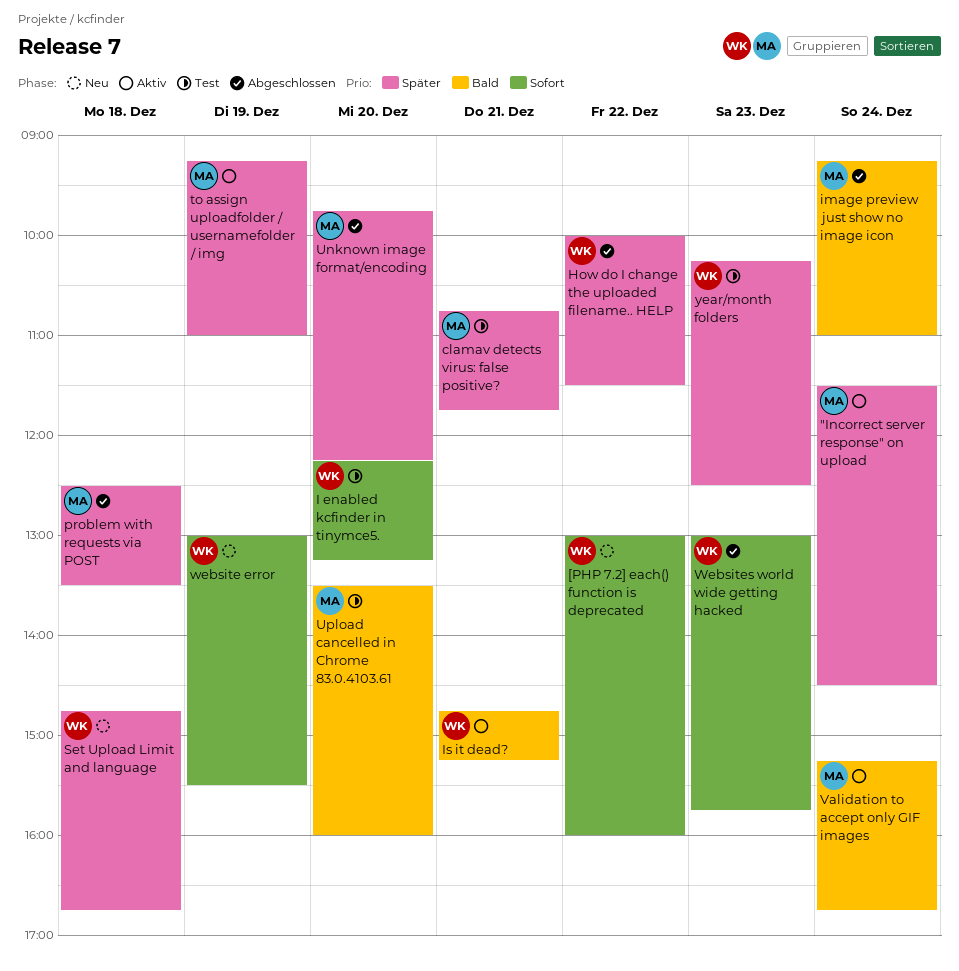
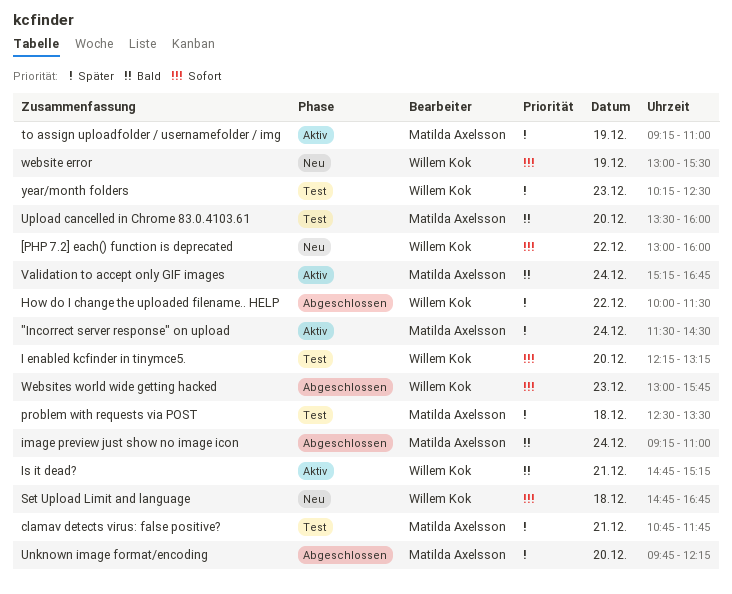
problem with requests via POST, status: Abgeschlossen -> Test
Set Upload Limit and language, priority: Später -> Sofort

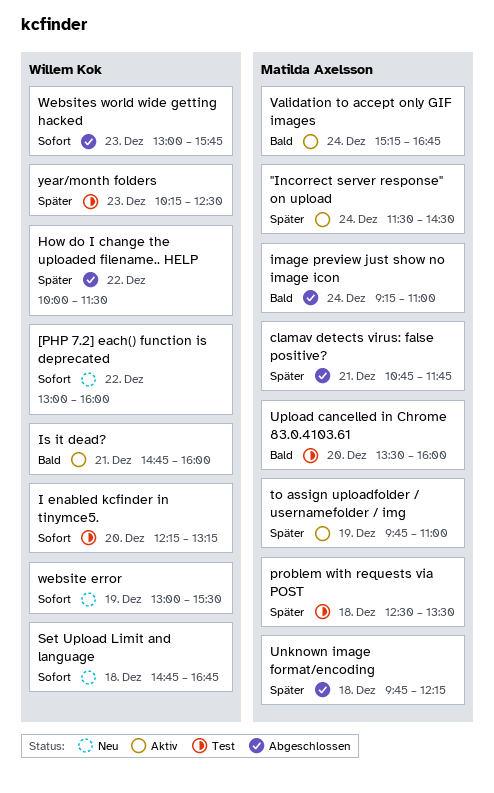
clamav detects virus: false positive?, status: Test -> Abgeschlossen
Is it dead?, ends: 15:15 -> 16:00
to assign uploadfolder / usernamefolder / img, begins: 09:15 -> 09:45
Unknown image format/encoding, day: Dec 20 -> Dec 18

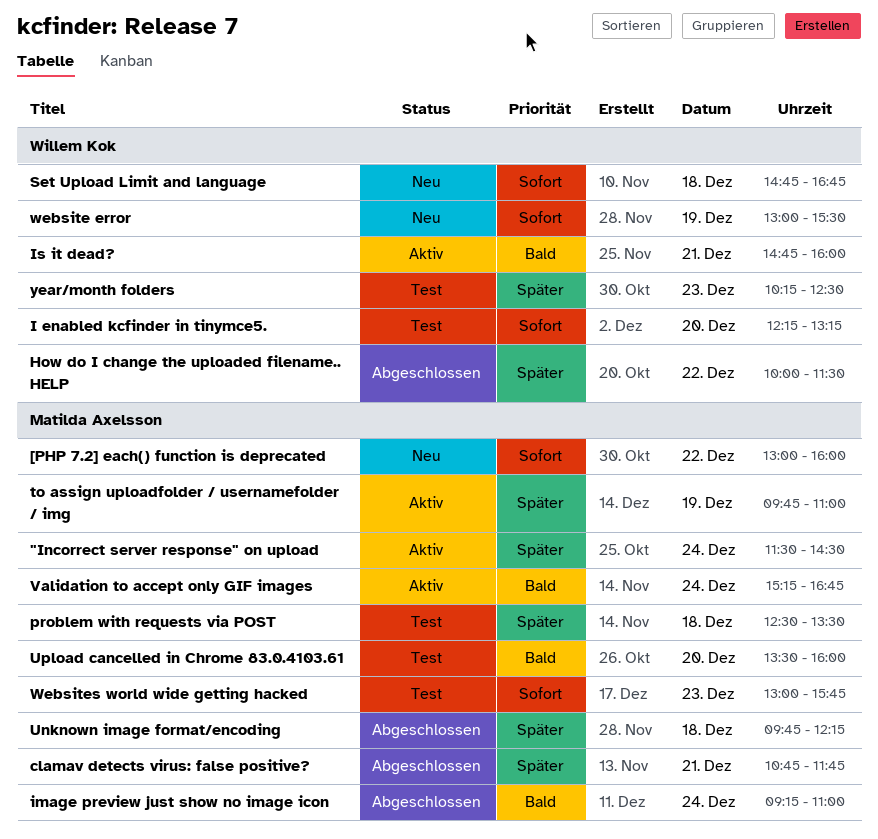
[PHP 7.2] each() function is deprecated, owner: Willem Kok -> Matilda Axelsson
Websites world wide getting hacked, status: Abgeschlossen -> Test
Websites world wide getting hacked, owner: Willem Kok -> Matilda Axelsson

